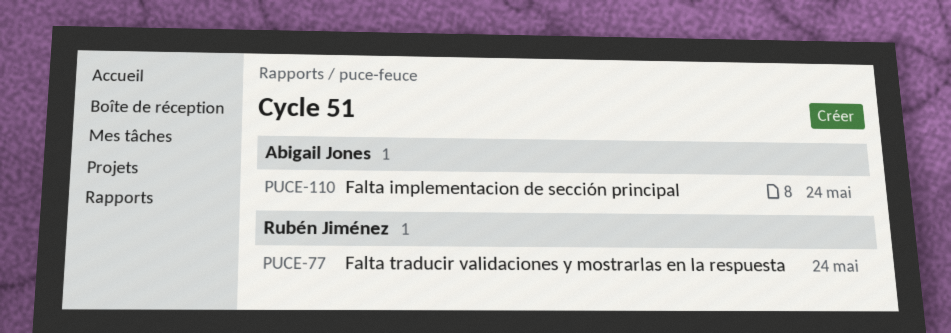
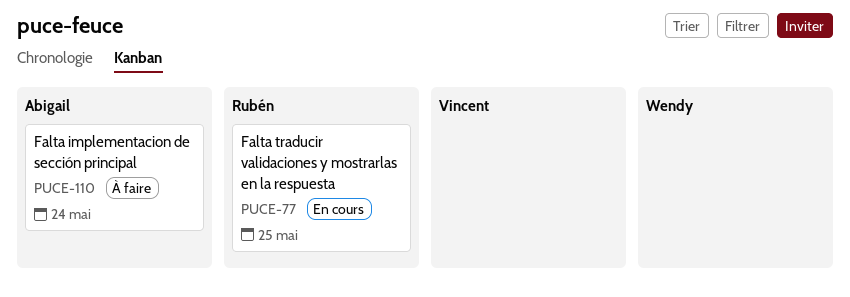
PUCE-77, due: May 24 -> May 25

